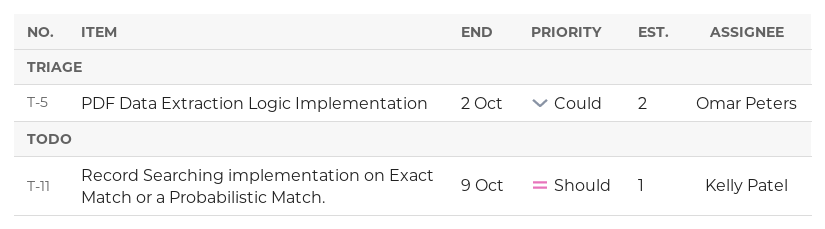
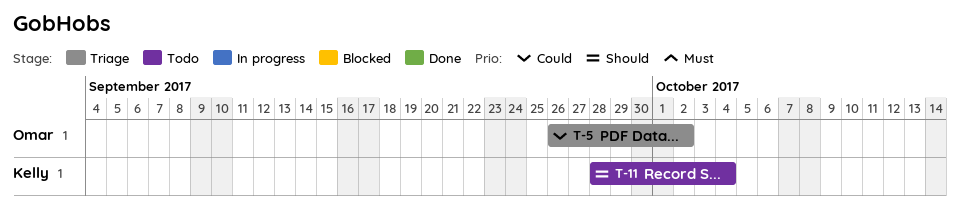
T-11, due: Oct 9 -> Oct 4

